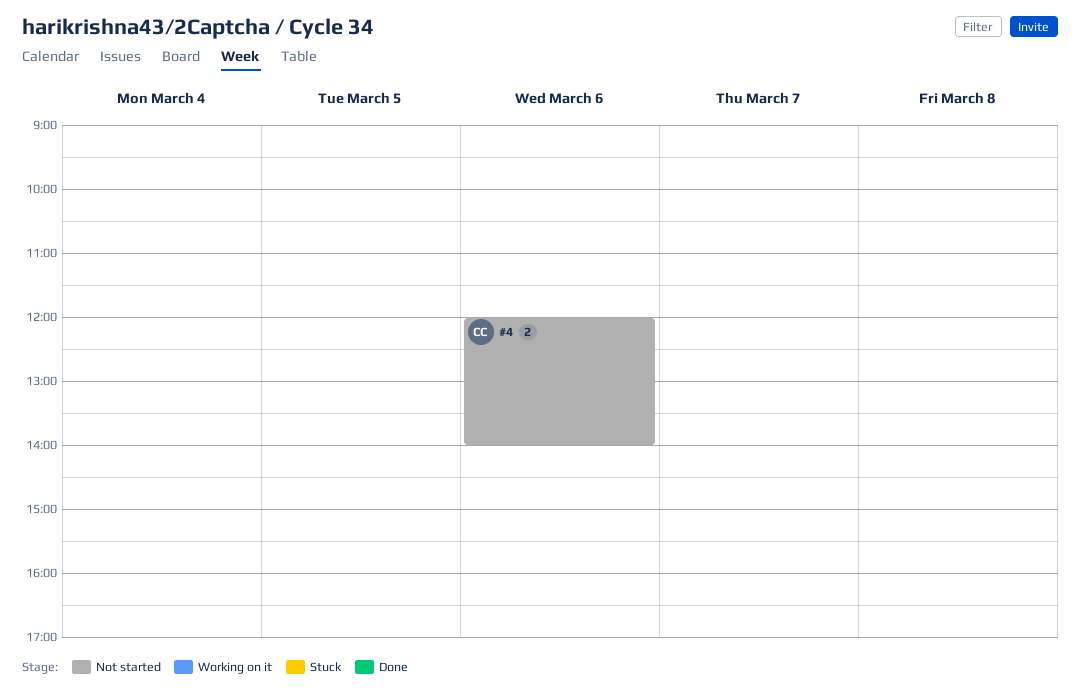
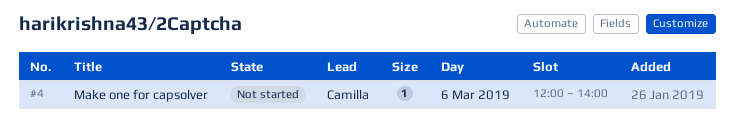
#4, estimate: 2 -> 1

